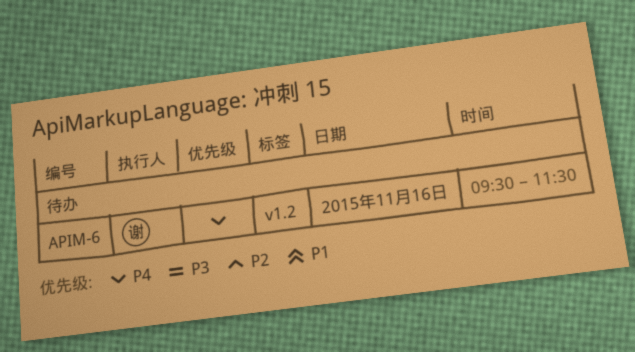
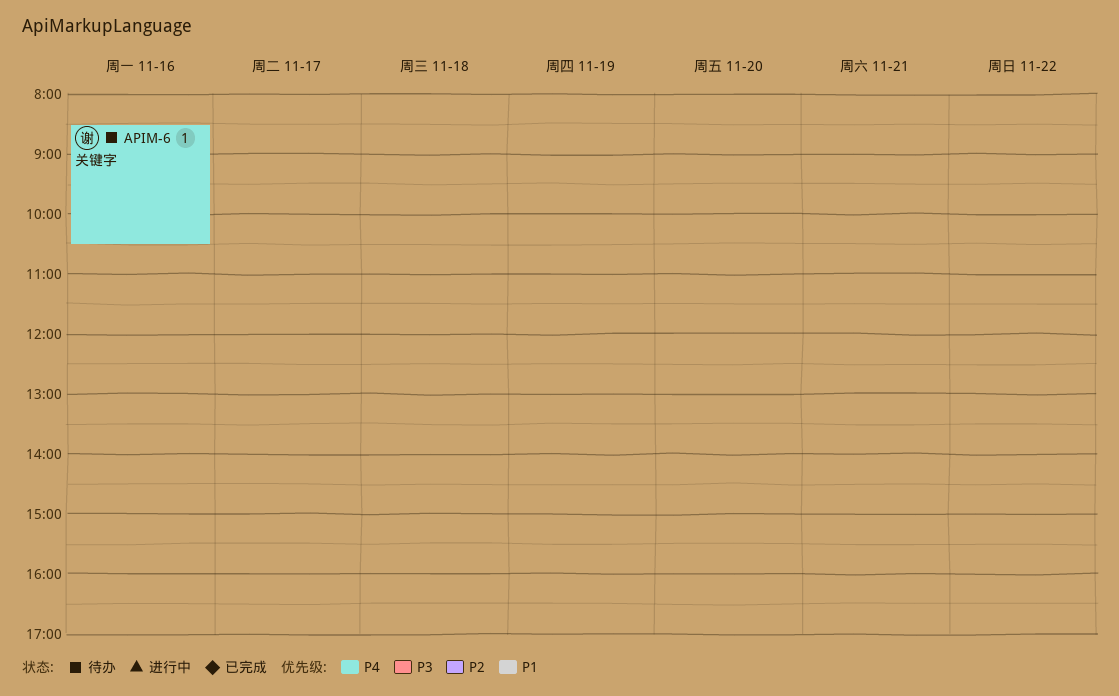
APIM-6, begins: 09:30 -> 08:30
APIM-6, ends: 11:30 -> 10:30

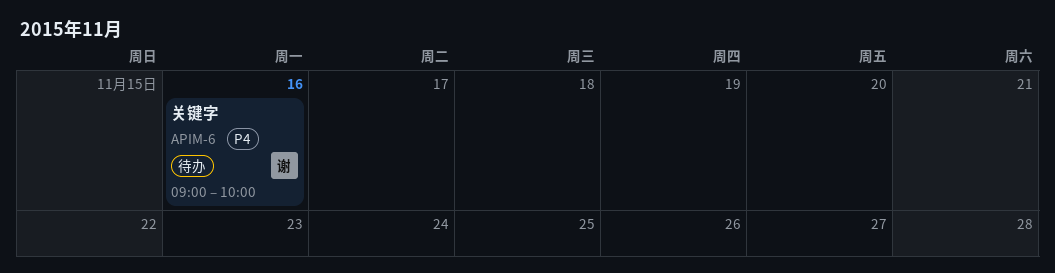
APIM-6, begins: 08:30 -> 09:00
APIM-6, ends: 10:30 -> 10:00

